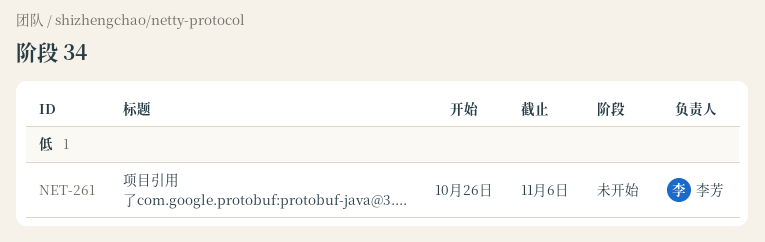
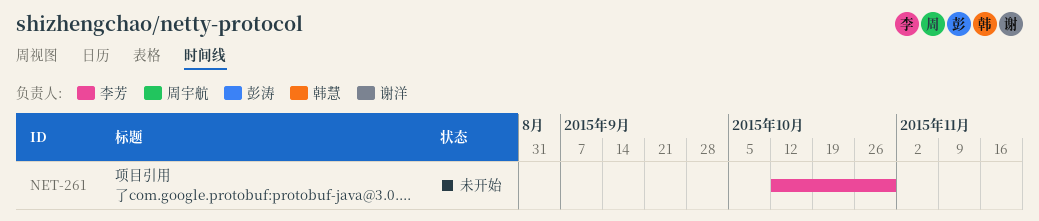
NET-261, start: Oct 26 -> Oct 12
NET-261, due: Nov 6 -> Oct 30

